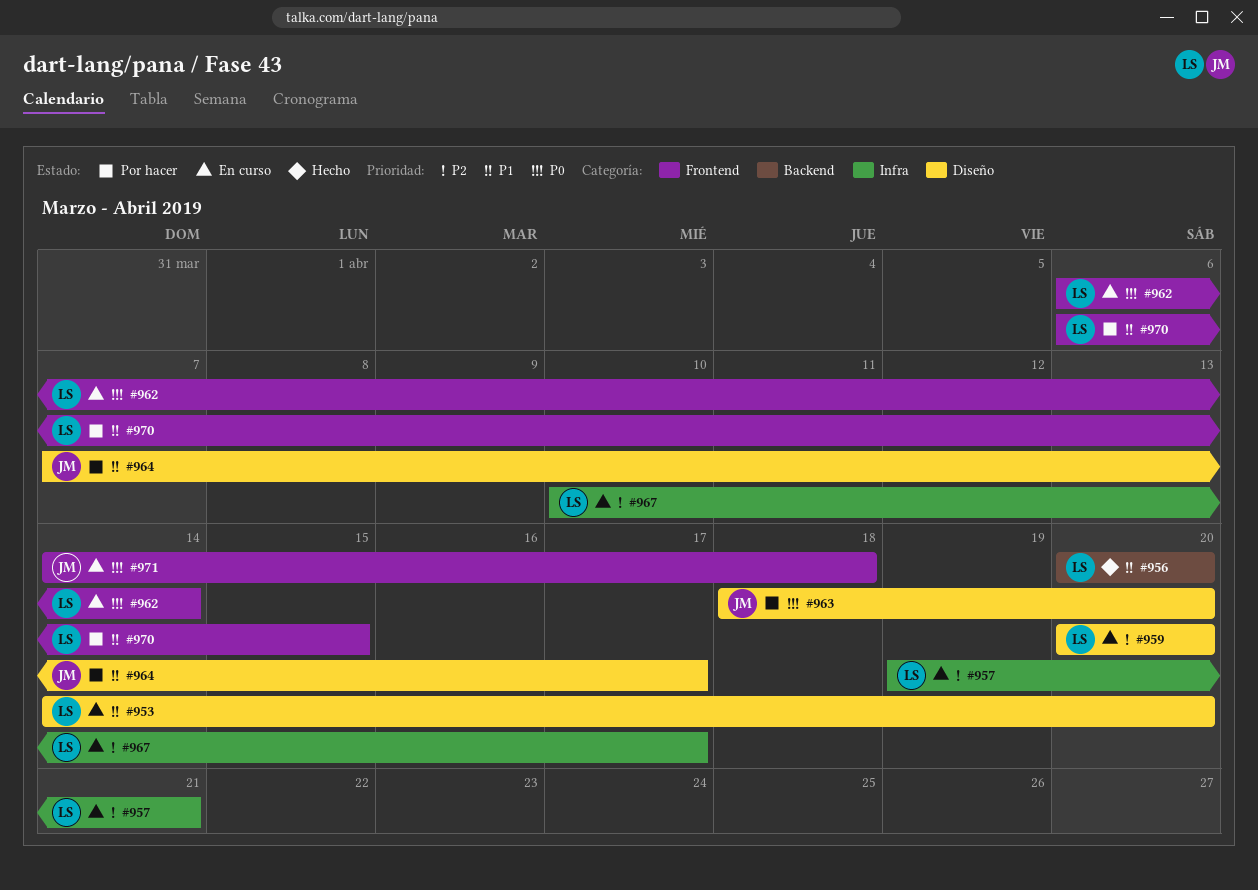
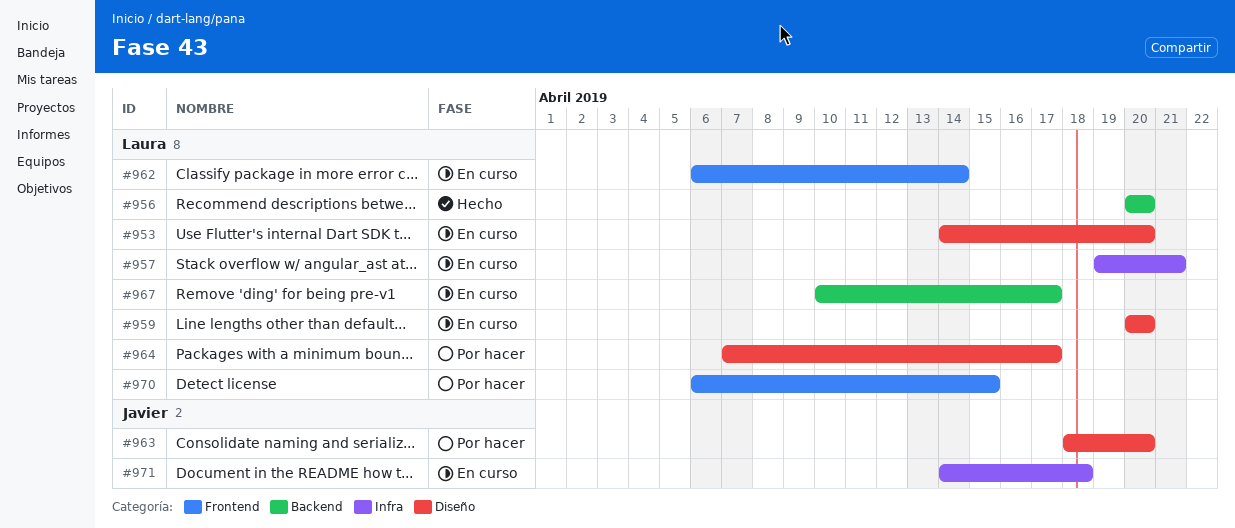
#964, owner: Javier -> Laura
#967, label: Infra -> Backend
#971, label: Frontend -> Infra

